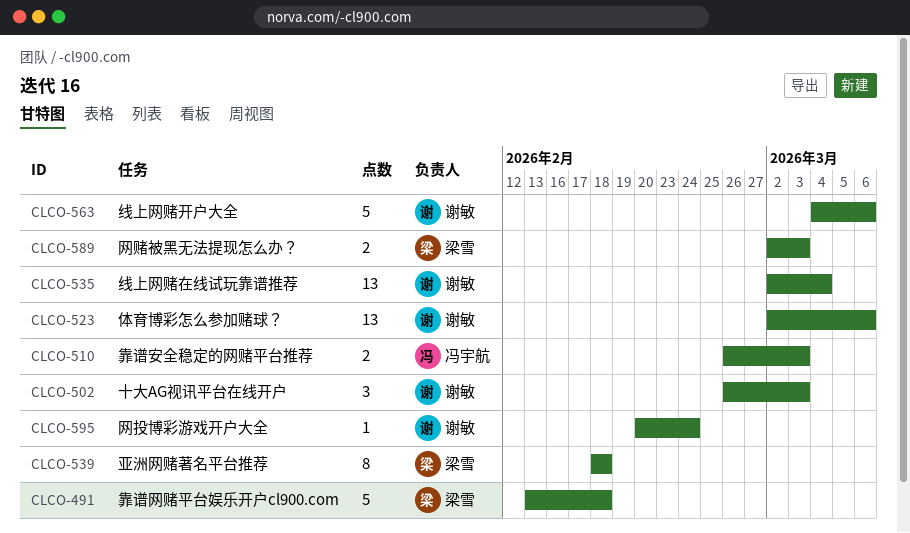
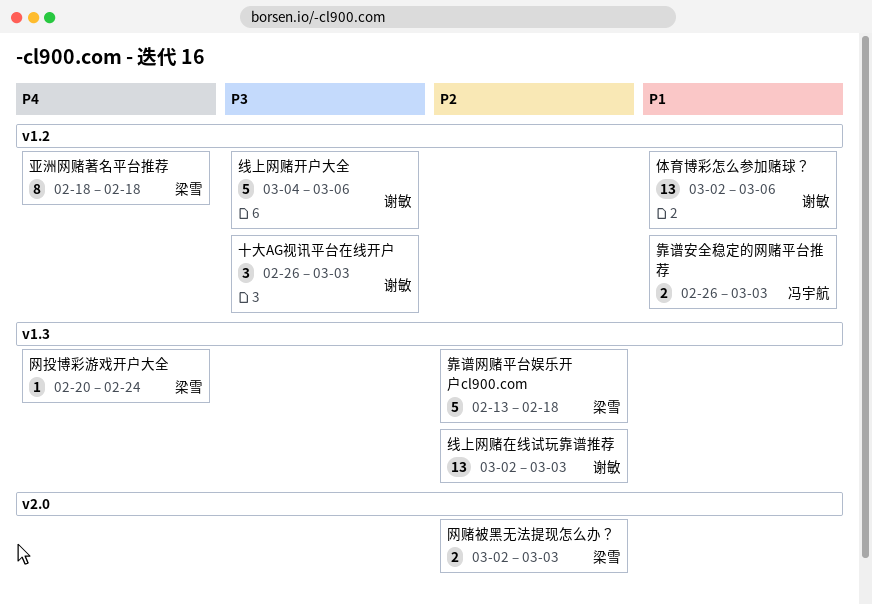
线上网赌在线试玩靠谱推荐, due: Mar 4 -> Mar 3
网投博彩游戏开户大全, owner: 谢敏 -> 梁雪

